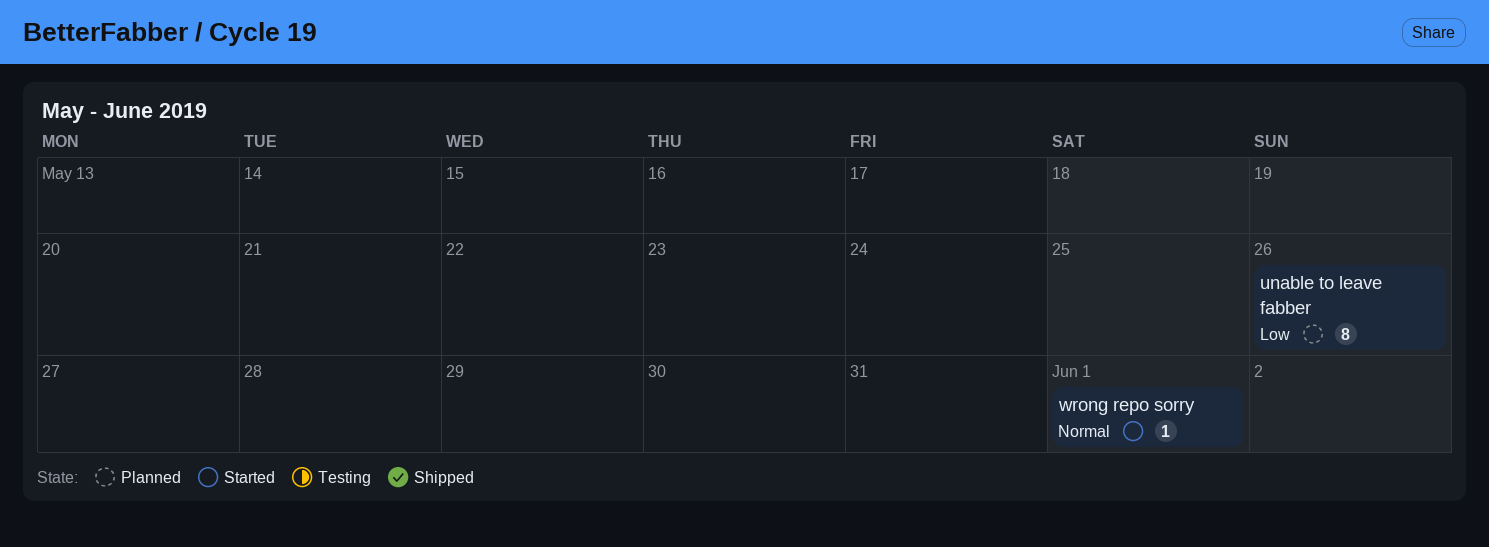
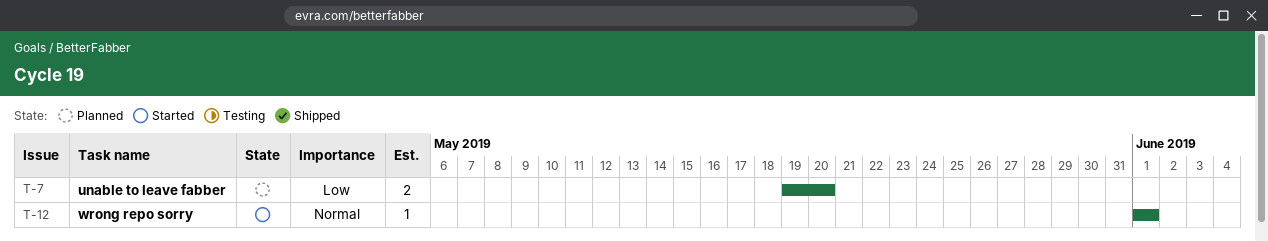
unable to leave fabber, estimate: 8 -> 2
unable to leave fabber, due: May 26 -> May 20

